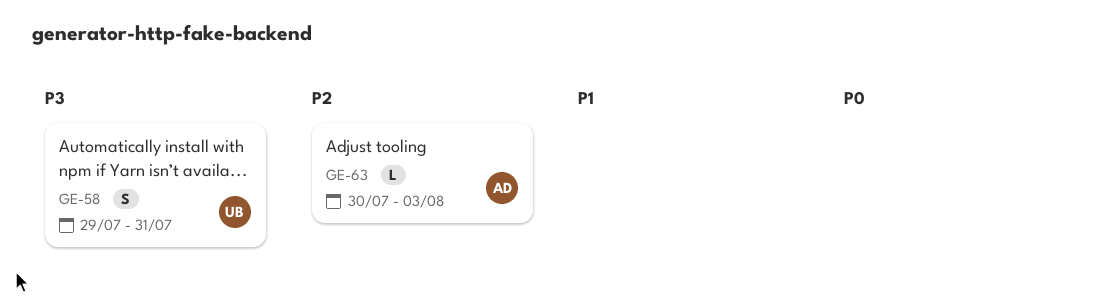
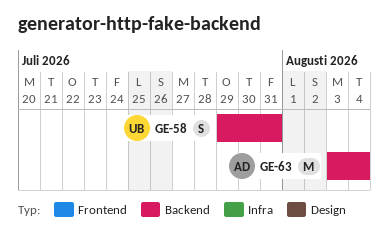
GE-63, estimate: L -> M
GE-63, start: Jul 30 -> Aug 3
GE-63, due: Aug 3 -> Aug 4

